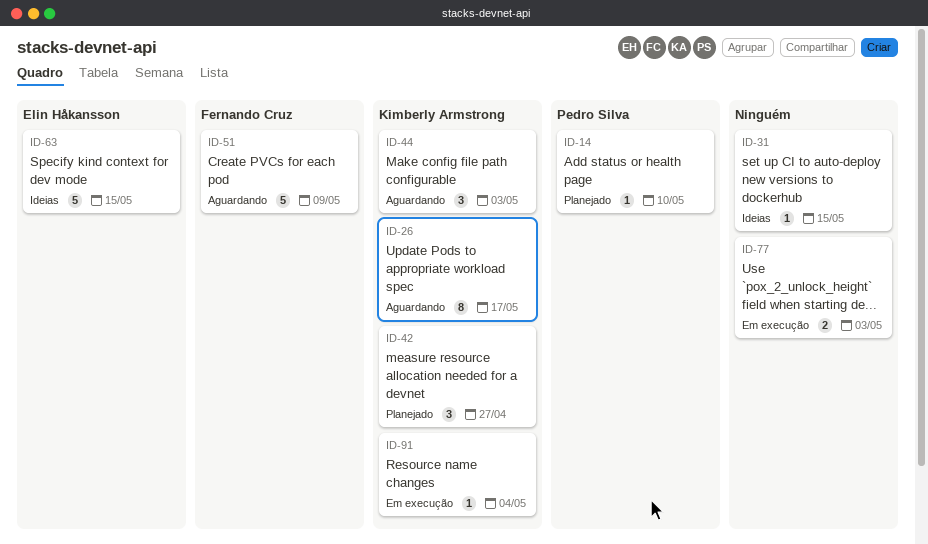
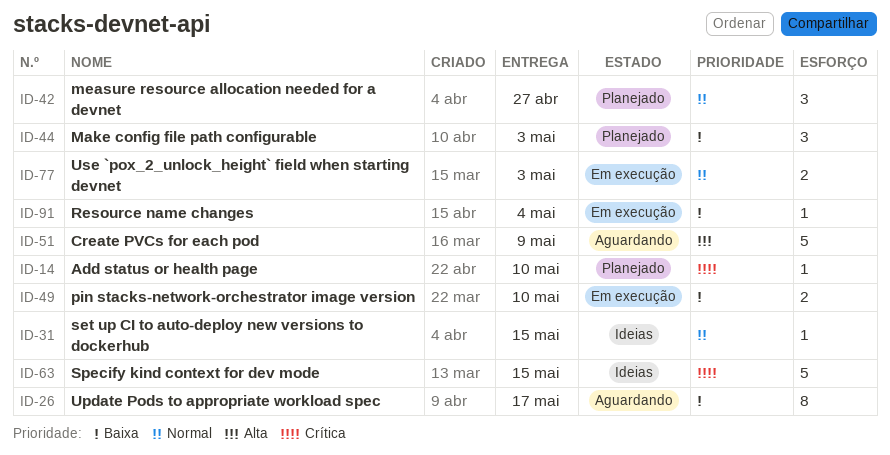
ID-44, status: Aguardando -> Planejado
ID-49: none -> present

